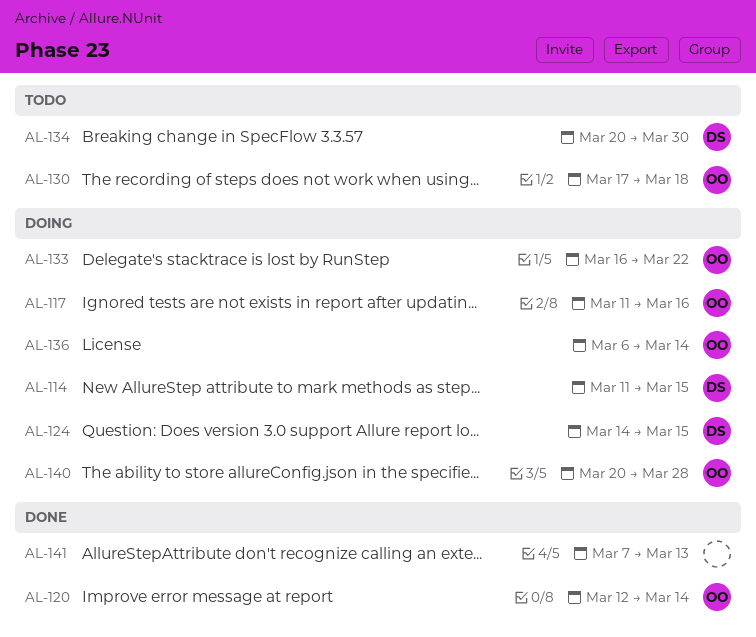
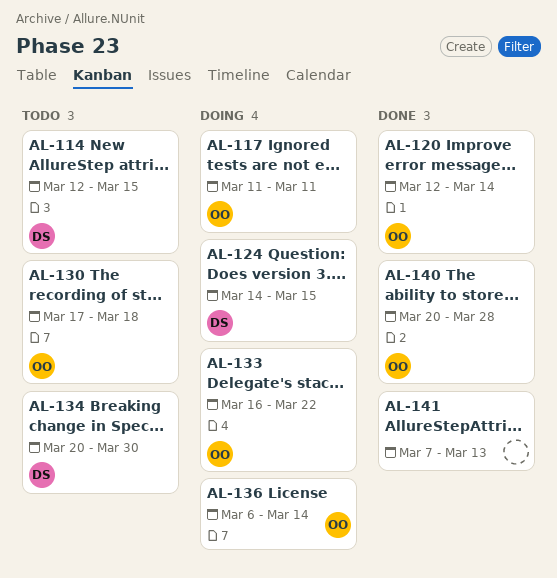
AL-114, status: Doing -> Todo
AL-114, start: Mar 11 -> Mar 12
AL-117, due: Mar 16 -> Mar 11
AL-140, status: Doing -> Done

